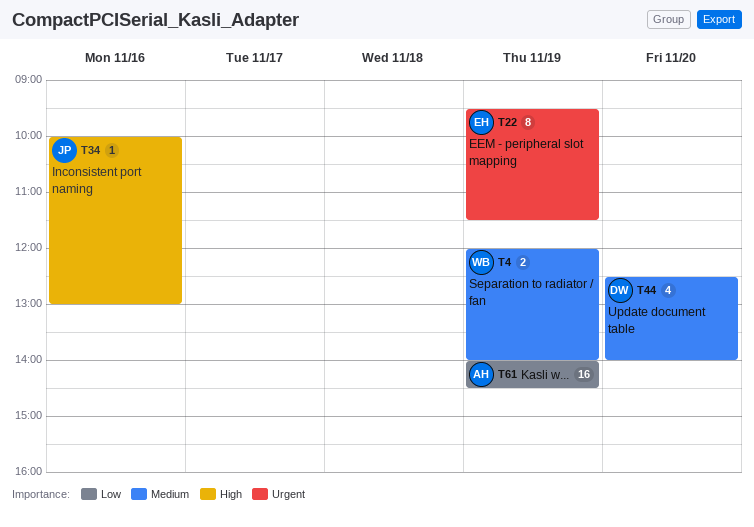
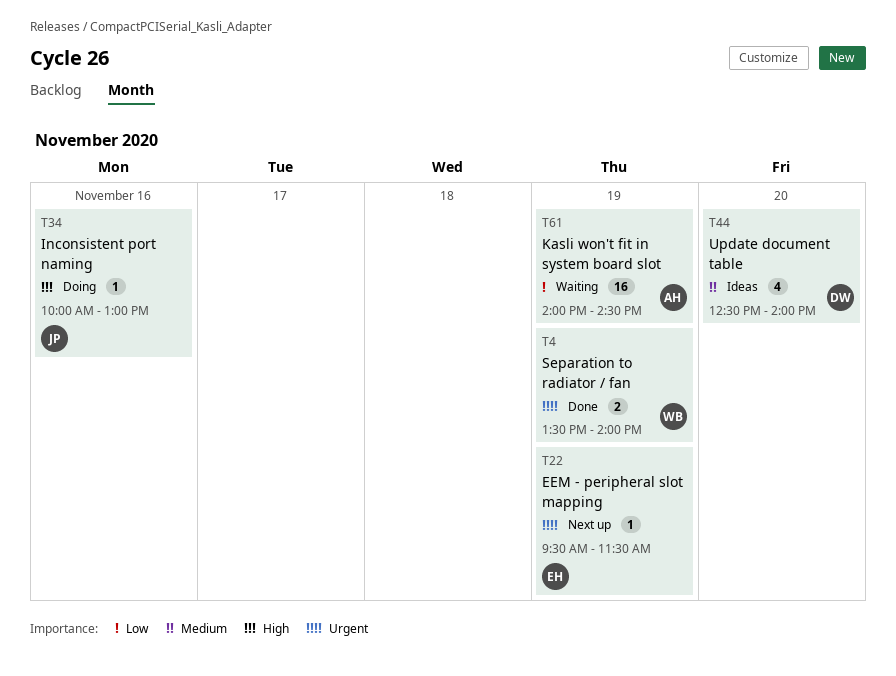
T4, priority: Medium -> Urgent
T4, begins: 12:00 -> 13:30
T22, estimate: 8 -> 1

